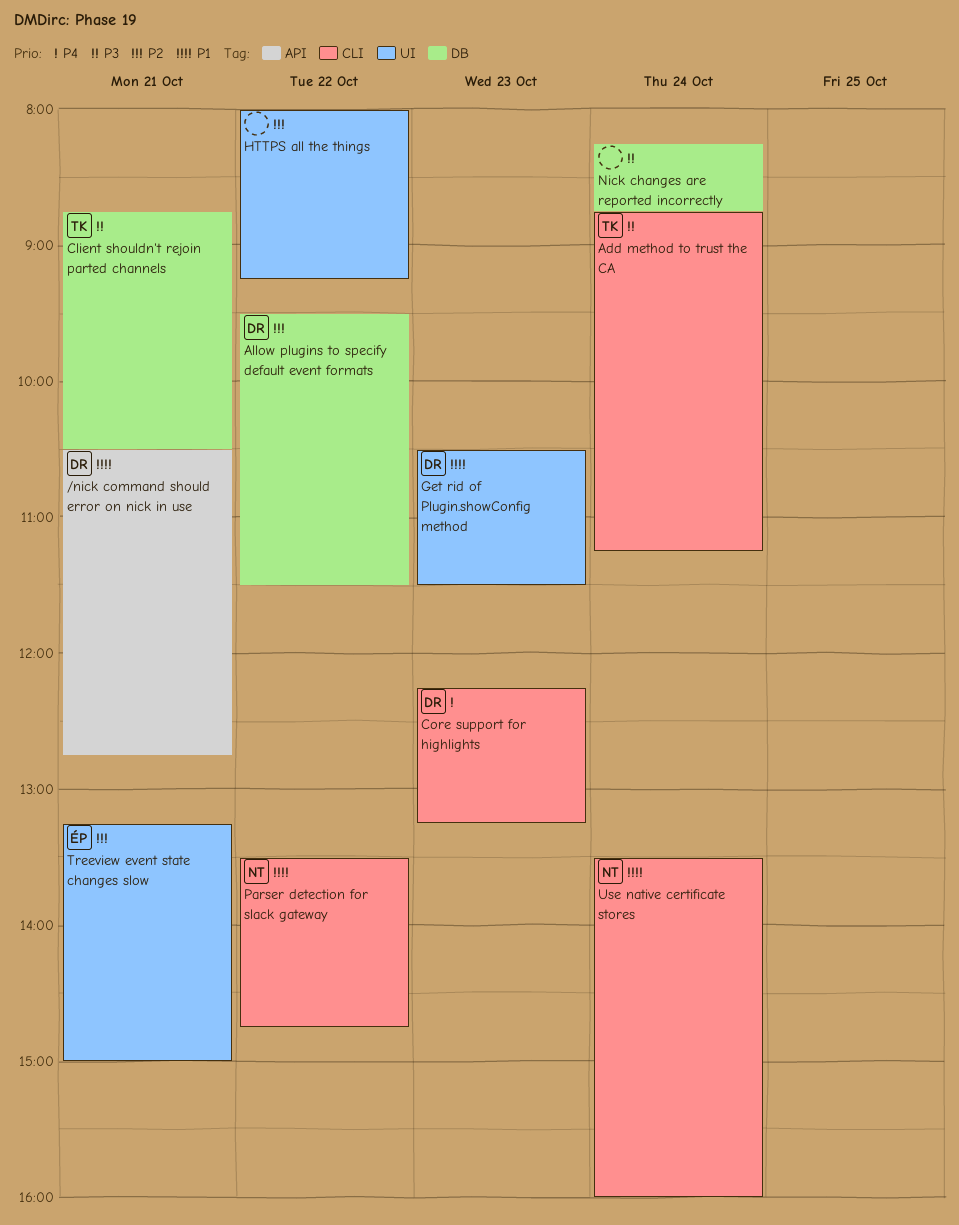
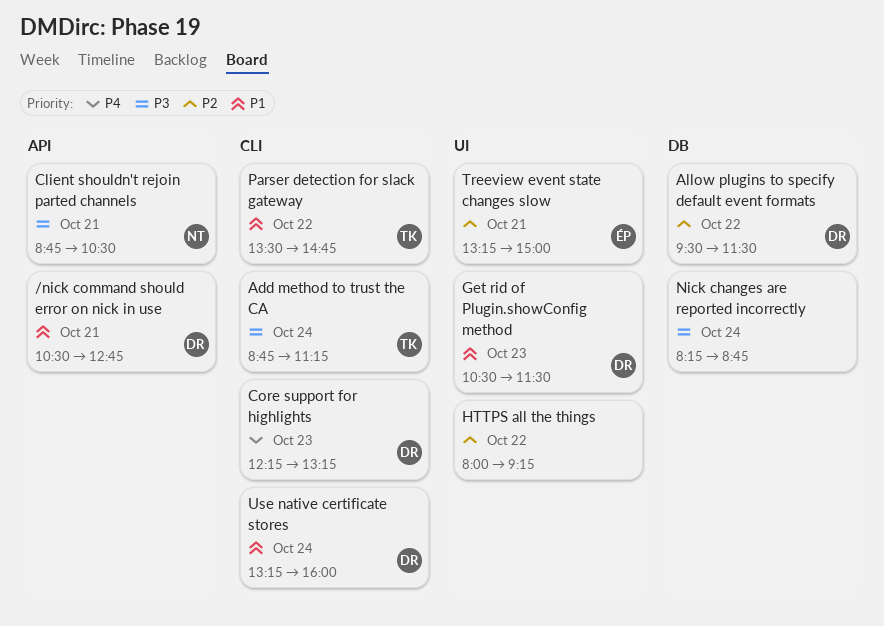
Client shouldn't rejoin parted channels, owner: TK -> NT
Client shouldn't rejoin parted channels, label: DB -> API
Parser detection for slack gateway, owner: NT -> TK
Use native certificate stores, owner: NT -> DR
Use native certificate stores, begins: 13:30 -> 13:15

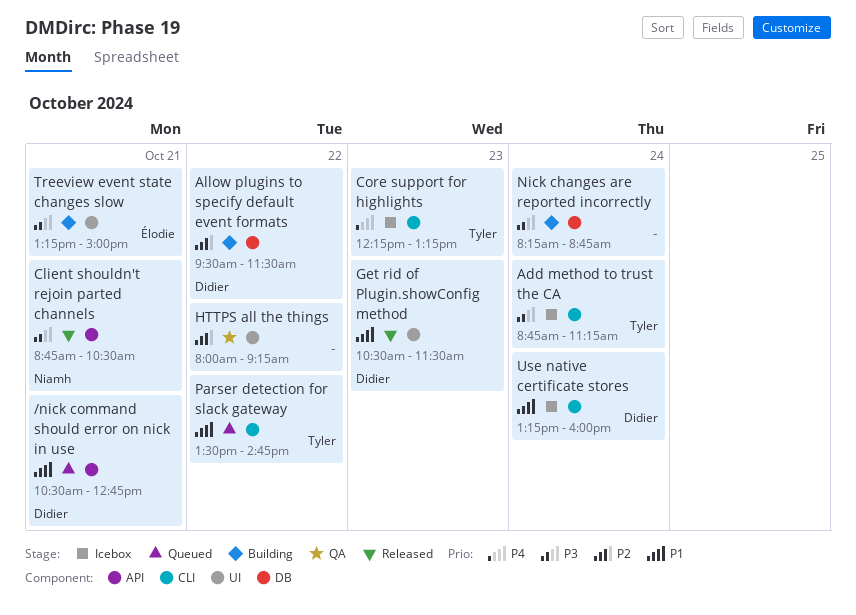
Core support for highlights, owner: Didier -> Tyler
Treeview event state changes slow, priority: P2 -> P3

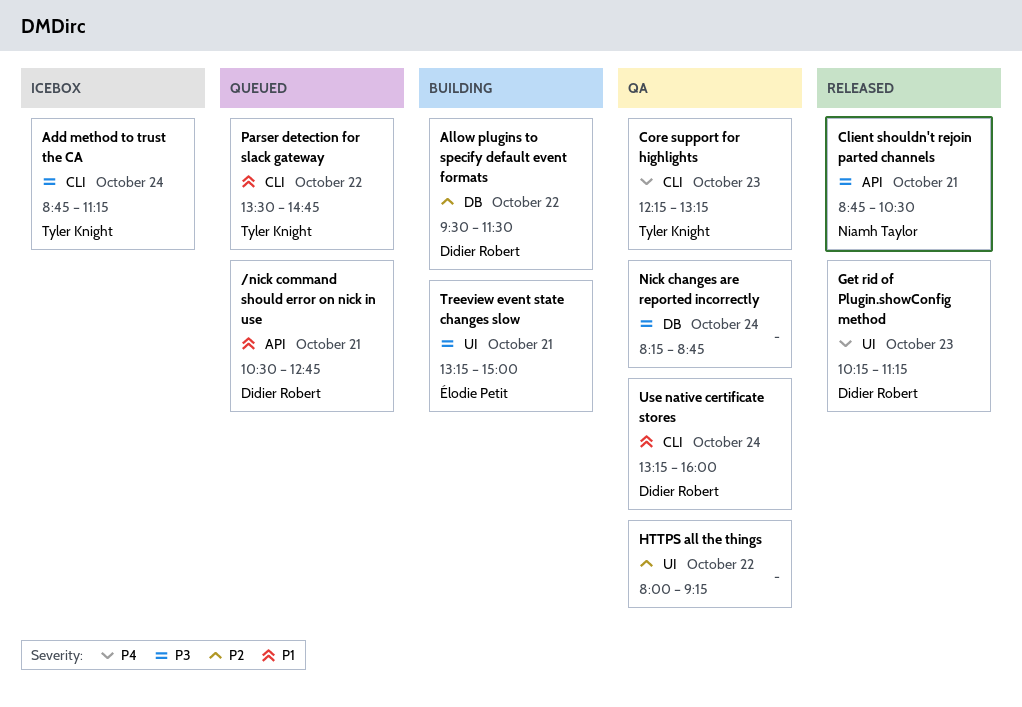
Core support for highlights, status: Icebox -> QA
Get rid of Plugin.showConfig method, priority: P1 -> P4
Get rid of Plugin.showConfig method, begins: 10:30 -> 10:15
Get rid of Plugin.showConfig method, ends: 11:30 -> 11:15
Nick changes are reported incorrectly, status: Building -> QA
Use native certificate stores, status: Icebox -> QA

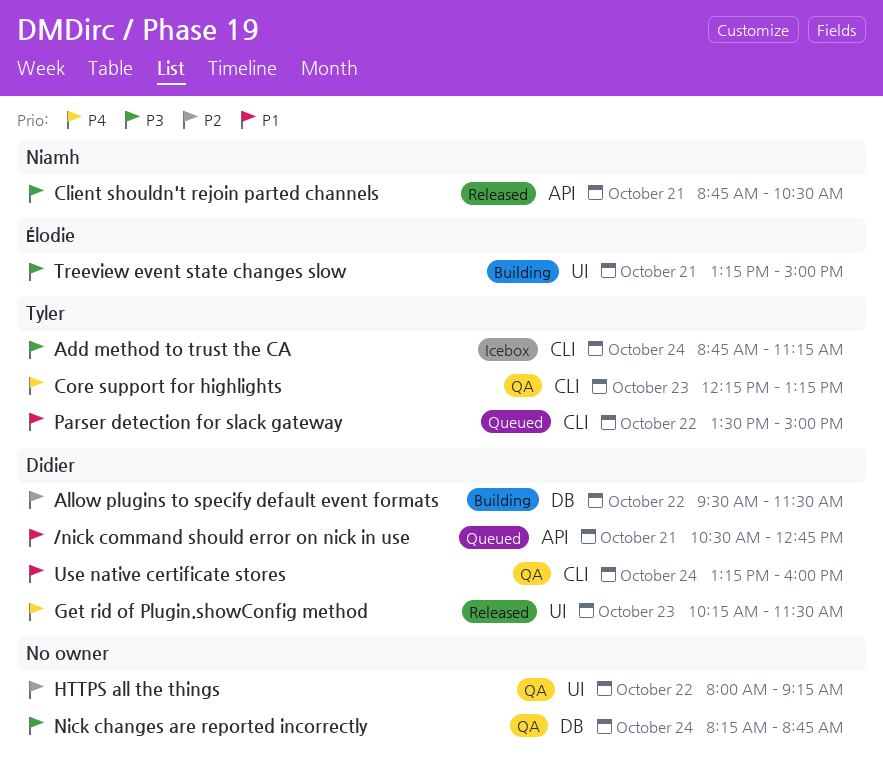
Get rid of Plugin.showConfig method, ends: 11:15 -> 11:30
Parser detection for slack gateway, ends: 14:45 -> 15:00

